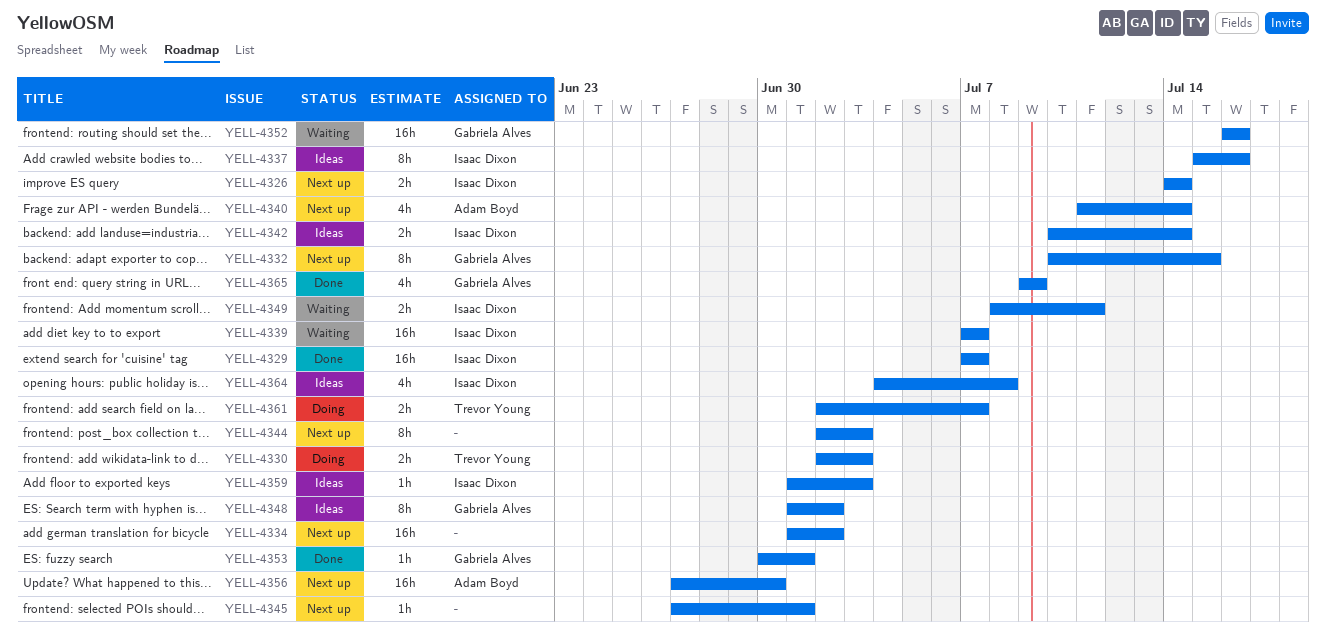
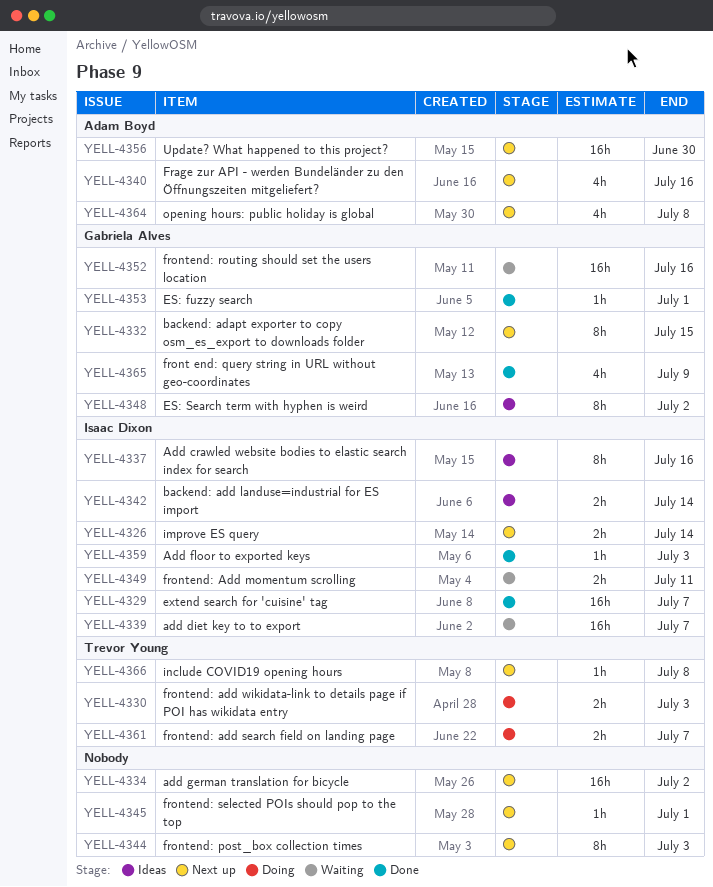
YELL-4340, due: Jul 14 -> Jul 16
YELL-4359, status: Ideas -> Done
YELL-4364, status: Ideas -> Next up
YELL-4364, owner: Isaac Dixon -> Adam Boyd
YELL-4366: none -> present

